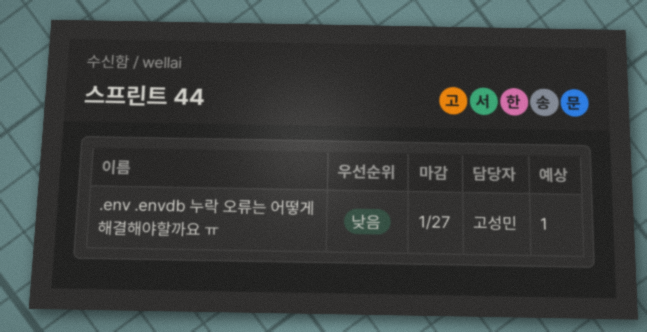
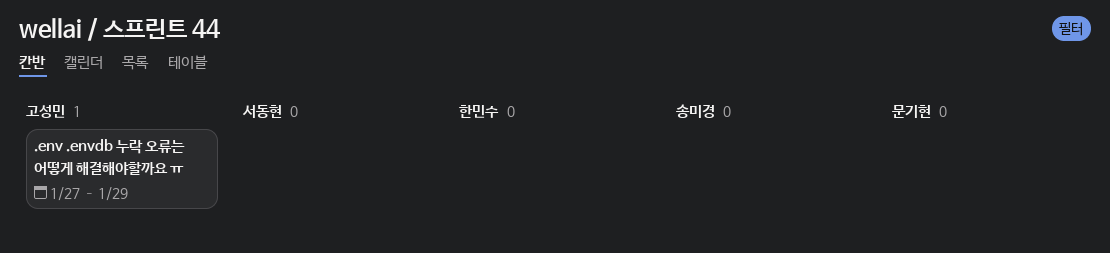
.env .envdb 누락 오류는 어떻게 해결해야할까요 ㅠ, due: Jan 27 -> Jan 29

